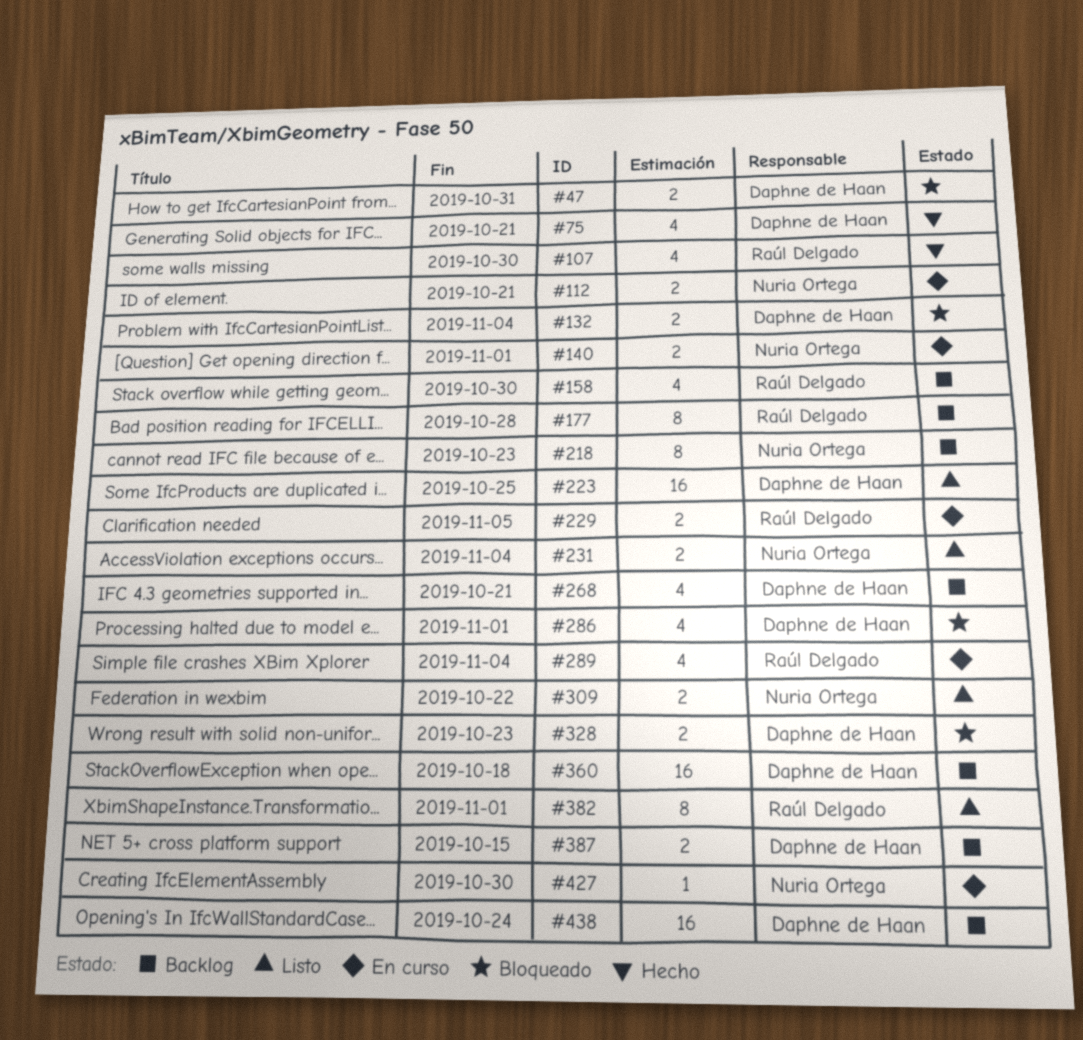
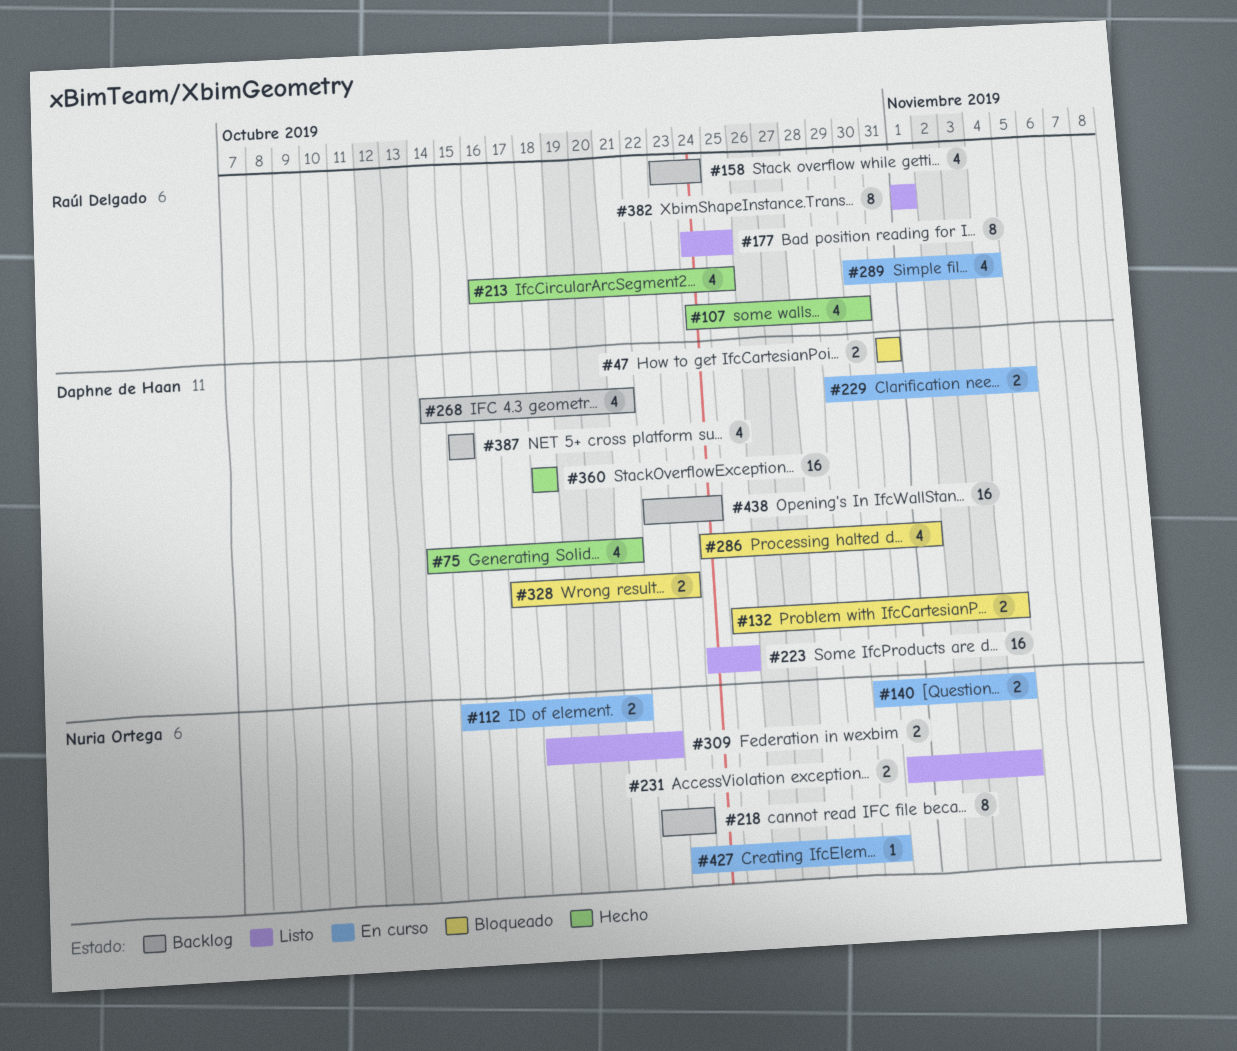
#140, due: Nov 1 -> Nov 4
#158, due: Oct 30 -> Oct 24
#177, status: Backlog -> Listo
#177, due: Oct 28 -> Oct 25
#213: none -> present
#229, owner: Raúl Delgado -> Daphne de Haan
#360, status: Backlog -> Hecho
#387, estimate: 2 -> 4

